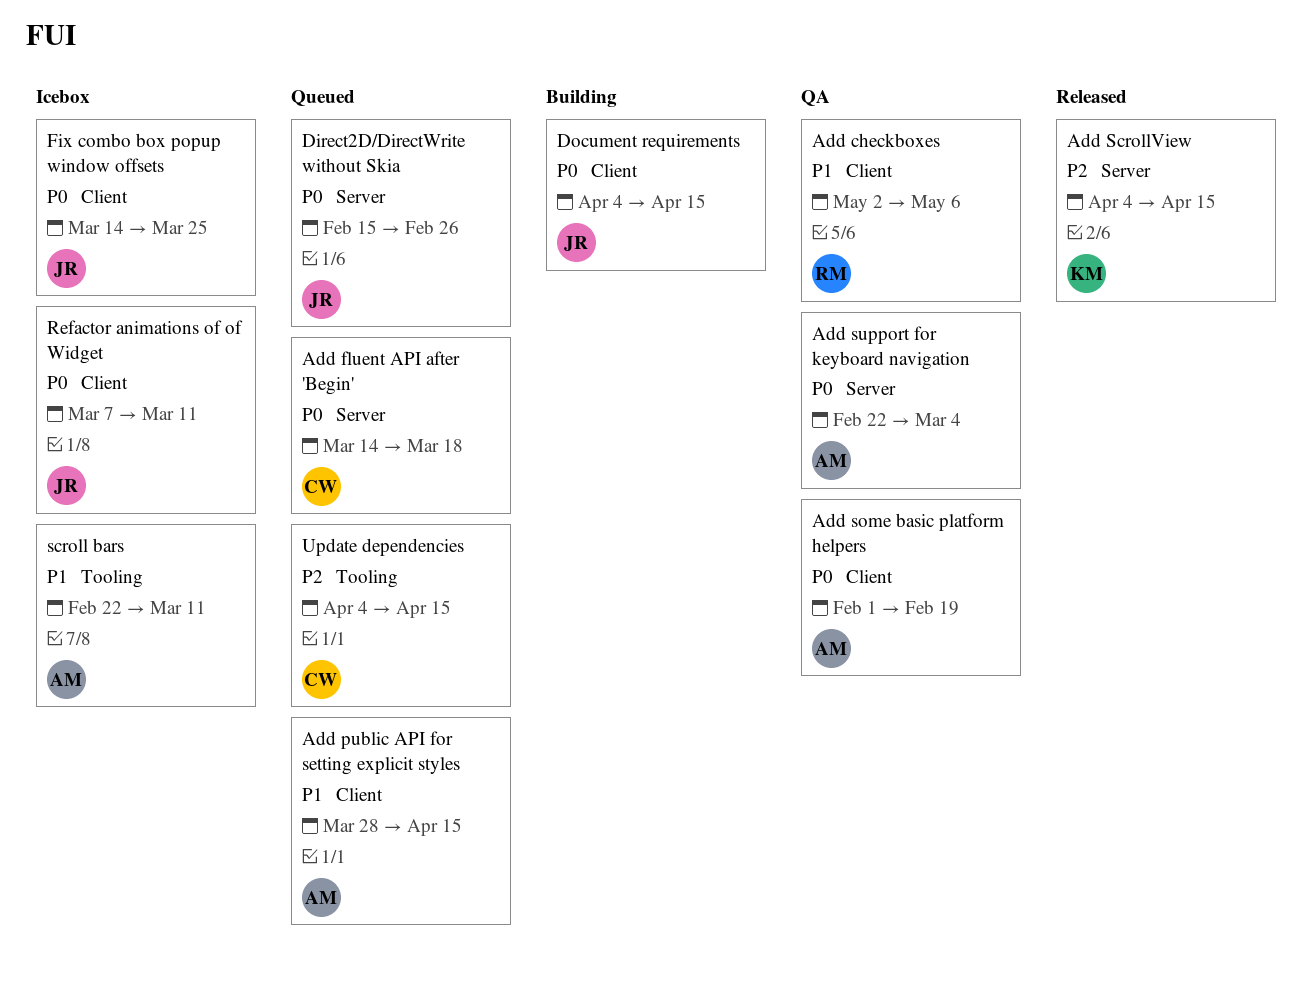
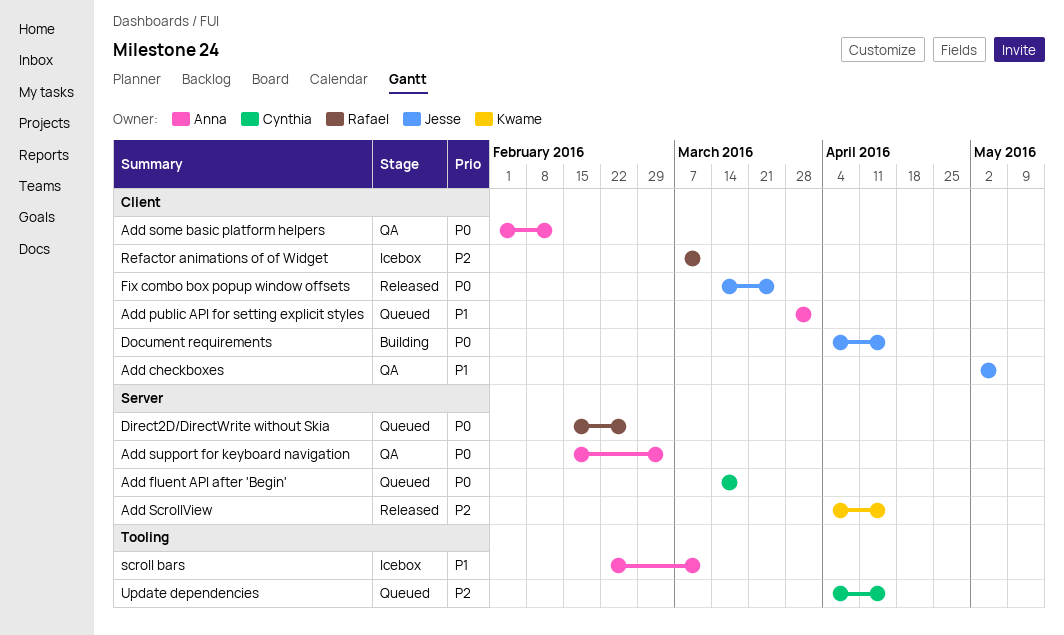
Add checkboxes, owner: Rafael -> Jesse
Add public API for setting explicit styles, due: Apr 15 -> Apr 1
Add some basic platform helpers, due: Feb 19 -> Feb 12
Add support for keyboard navigation, start: Feb 22 -> Feb 15
Direct2D/DirectWrite without Skia, owner: Jesse -> Rafael
Fix combo box popup window offsets, status: Icebox -> Released
Refactor animations of of Widget, owner: Jesse -> Rafael
Refactor animations of of Widget, priority: P0 -> P2

